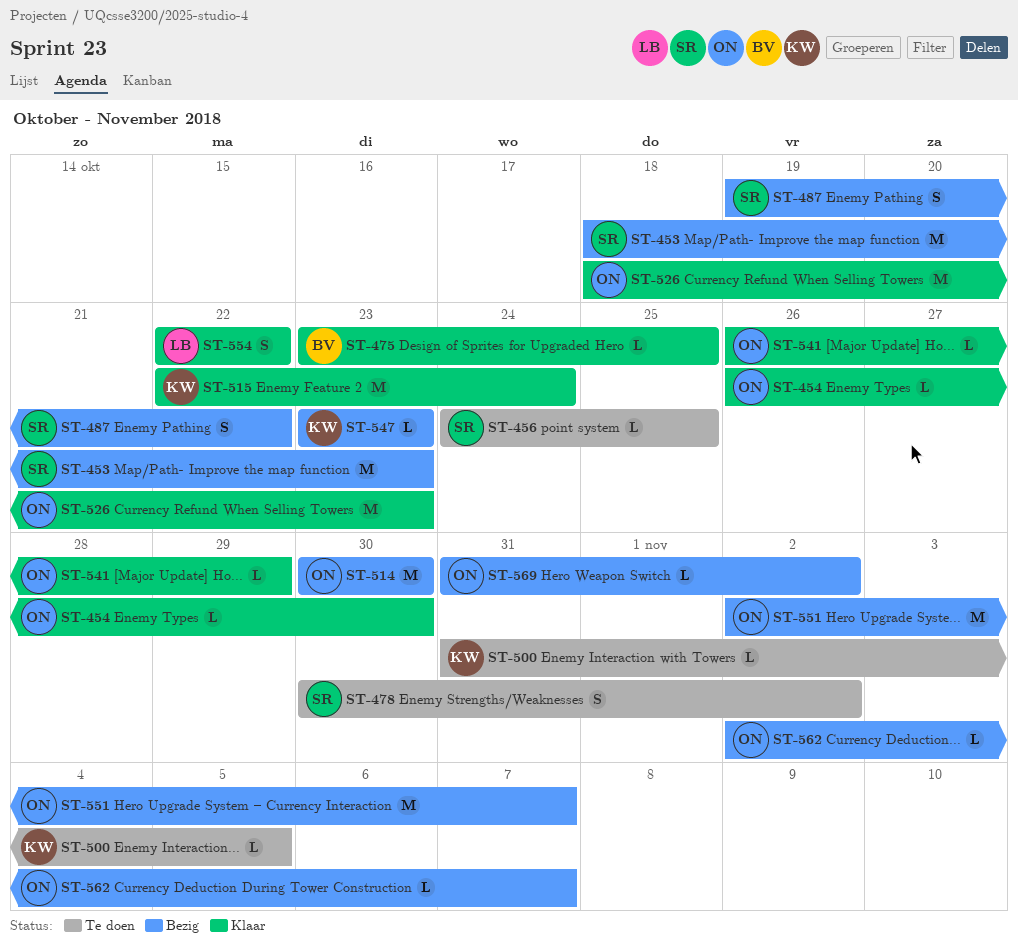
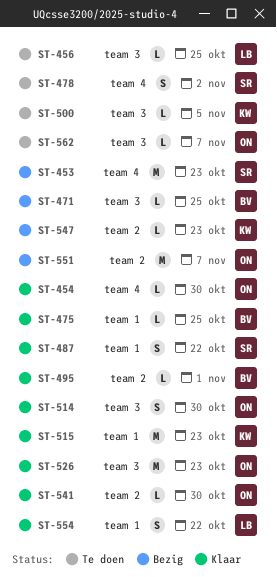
ST-456, owner: SR -> LB
ST-471: none -> present
ST-487, status: Bezig -> Klaar
ST-495: none -> present
ST-514, status: Bezig -> Klaar
ST-514, estimate: M -> S
ST-515, due: Oct 24 -> Oct 23
ST-541, due: Oct 29 -> Oct 30
ST-562, status: Bezig -> Te doen
ST-569: present -> none

